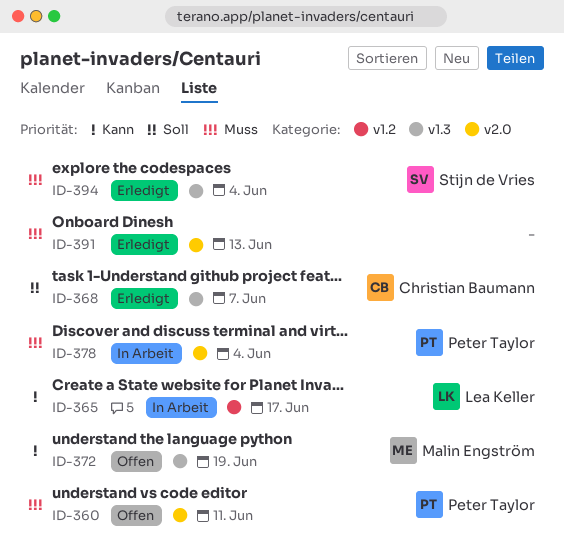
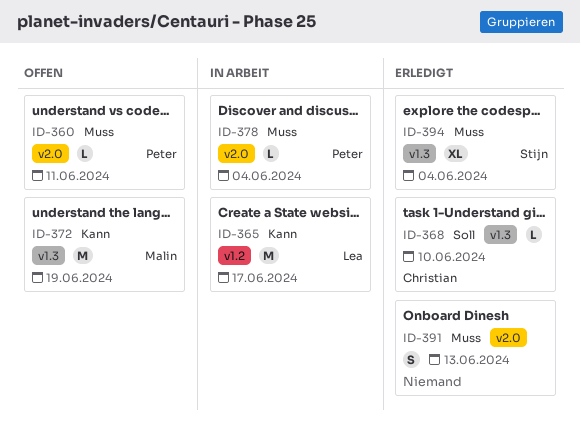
ID-368, due: Jun 7 -> Jun 10

